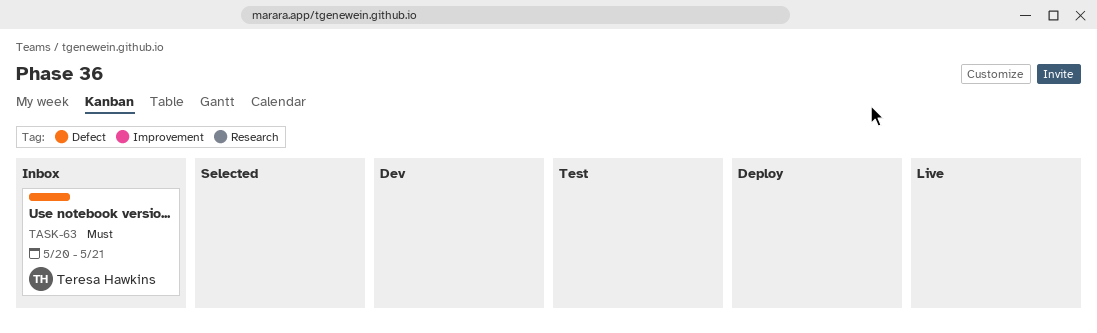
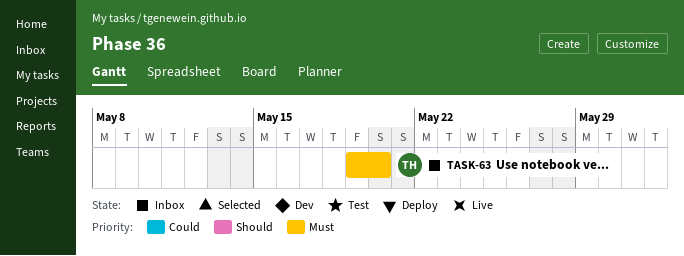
TASK-63, start: May 20 -> May 19
TASK-63, due: May 21 -> May 20

